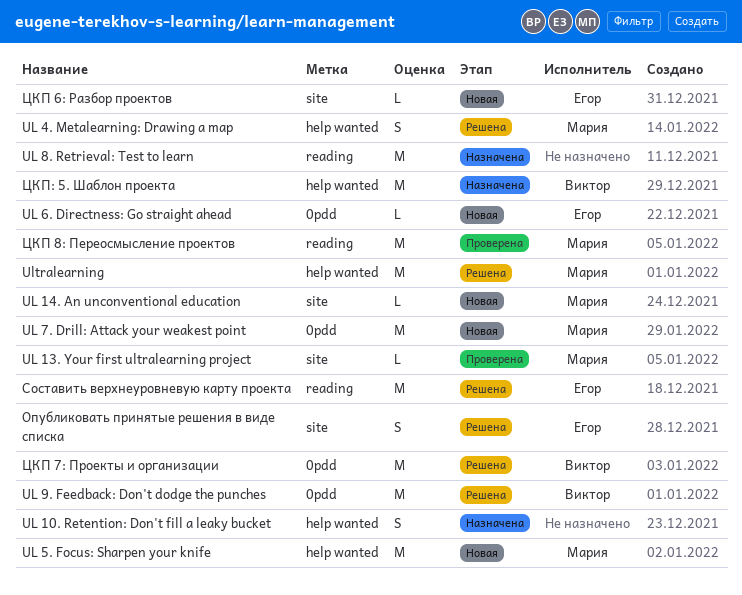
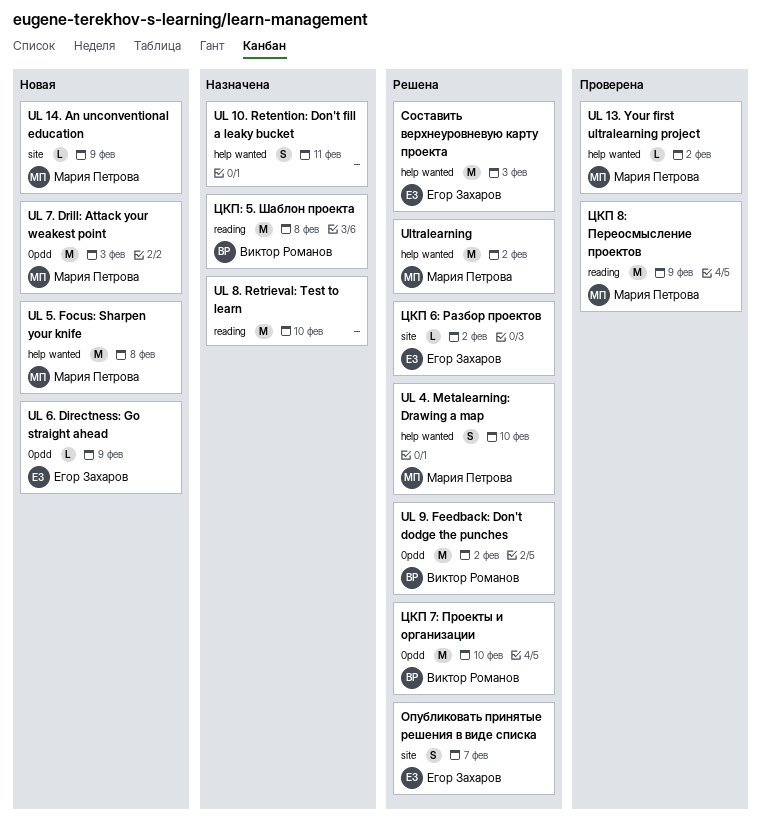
UL 13. Your first ultralearning project, label: site -> help wanted
Составить верхнеуровневую карту проекта, label: reading -> help wanted
ЦКП 6: Разбор проектов, status: Новая -> Решена
ЦКП: 5. Шаблон проекта, label: help wanted -> reading

